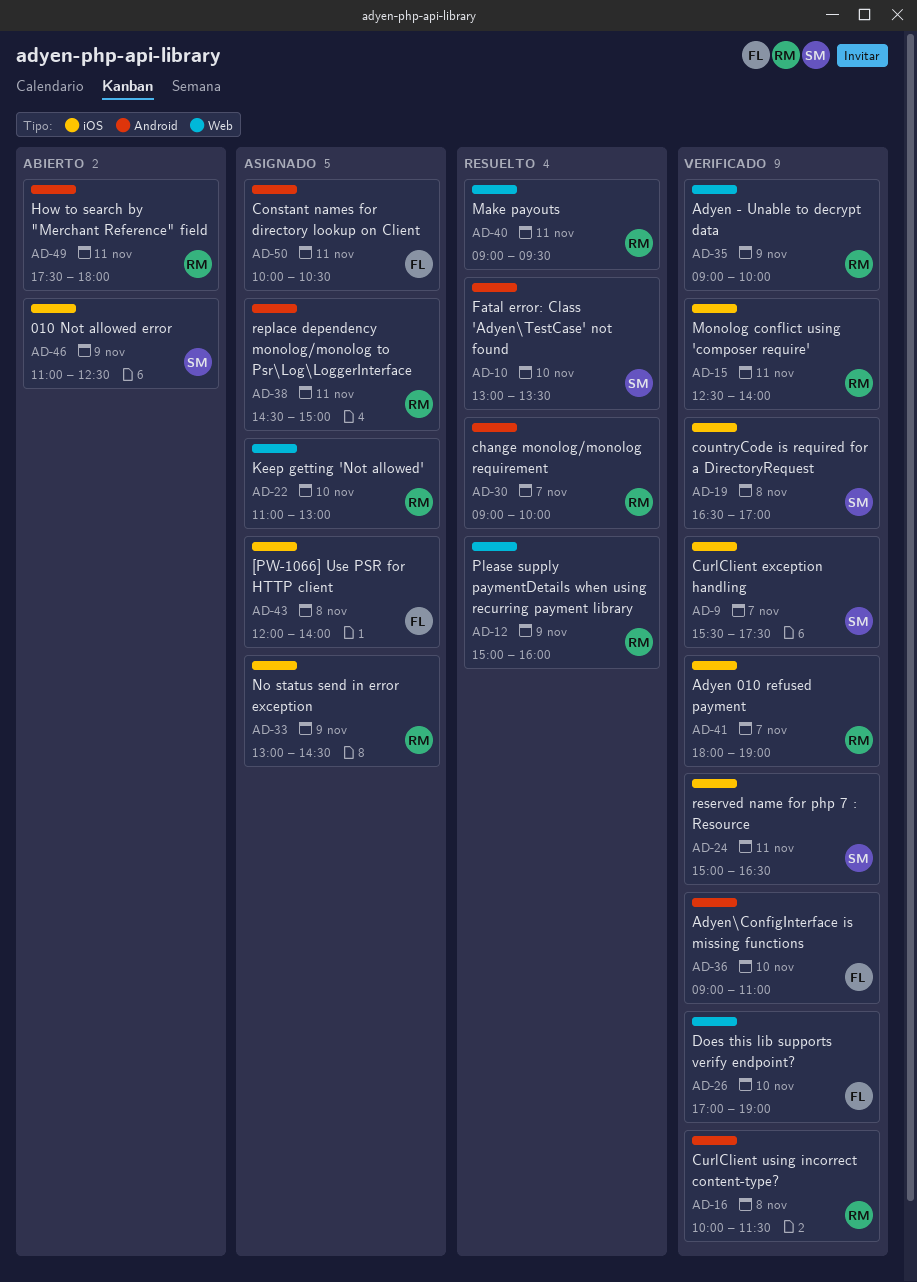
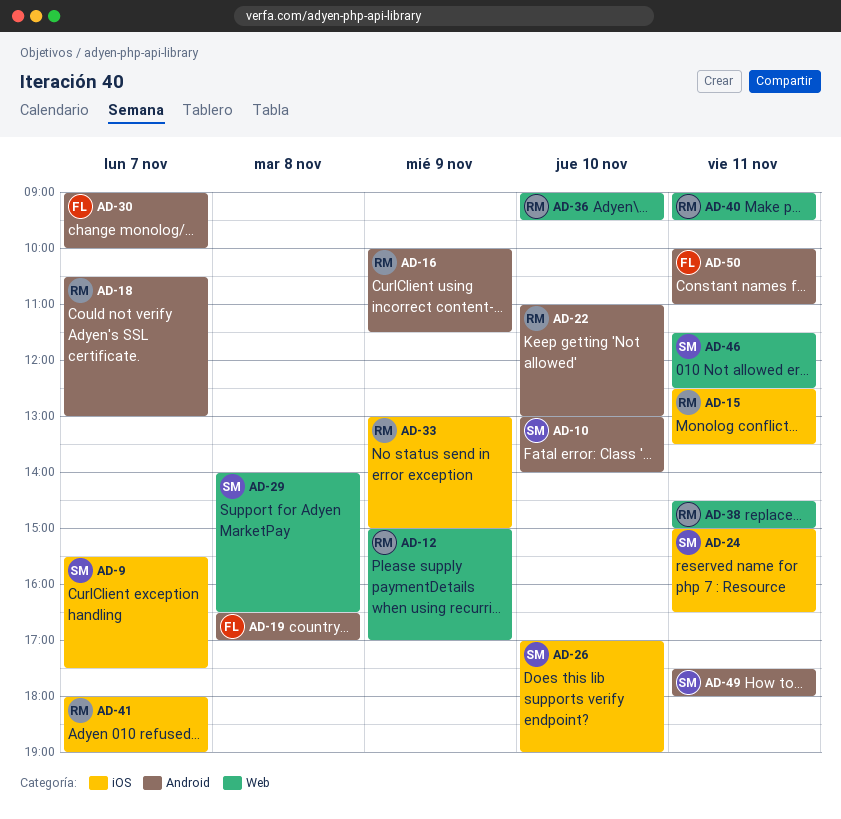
AD-10, ends: 13:30 -> 14:00
AD-12, ends: 16:00 -> 17:00
AD-15, ends: 14:00 -> 13:30
AD-16, day: Nov 8 -> Nov 9
AD-18: none -> present
AD-19, owner: SM -> FL
AD-19, label: iOS -> Android
AD-22, label: Web -> Android
AD-26, owner: FL -> SM
AD-26, label: Web -> iOS
AD-29: none -> present
AD-30, owner: RM -> FL
AD-33, ends: 14:30 -> 15:00
AD-35: present -> none
AD-36, owner: FL -> RM
AD-36, label: Android -> Web
AD-36, ends: 11:00 -> 09:30
AD-38, label: Android -> Web
AD-43: present -> none
AD-46, label: iOS -> Web
AD-46, day: Nov 9 -> Nov 11
AD-46, begins: 11:00 -> 11:30
AD-49, owner: RM -> SM
AD-50, ends: 10:30 -> 11:00

